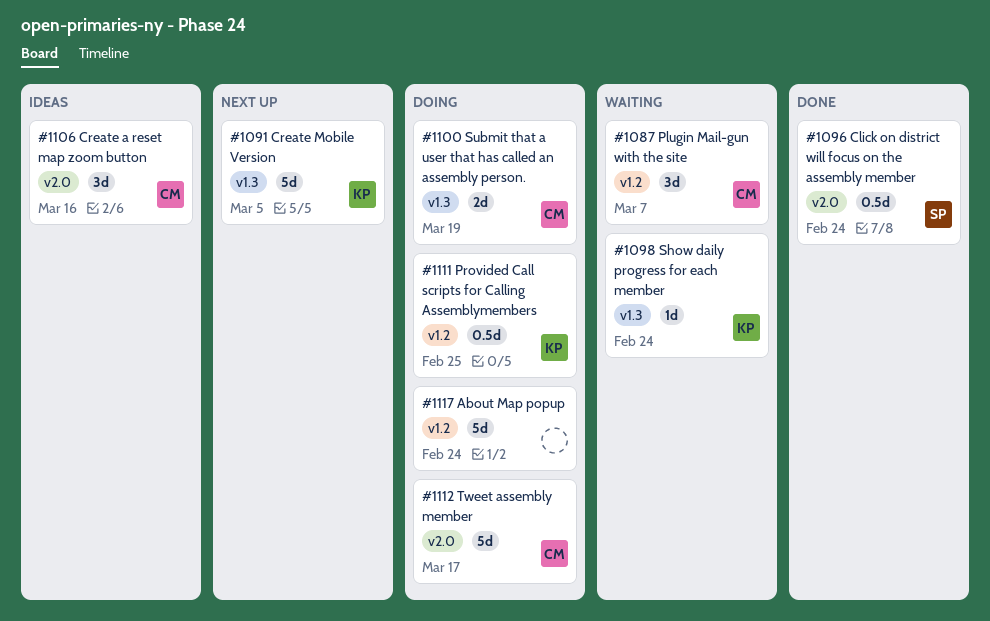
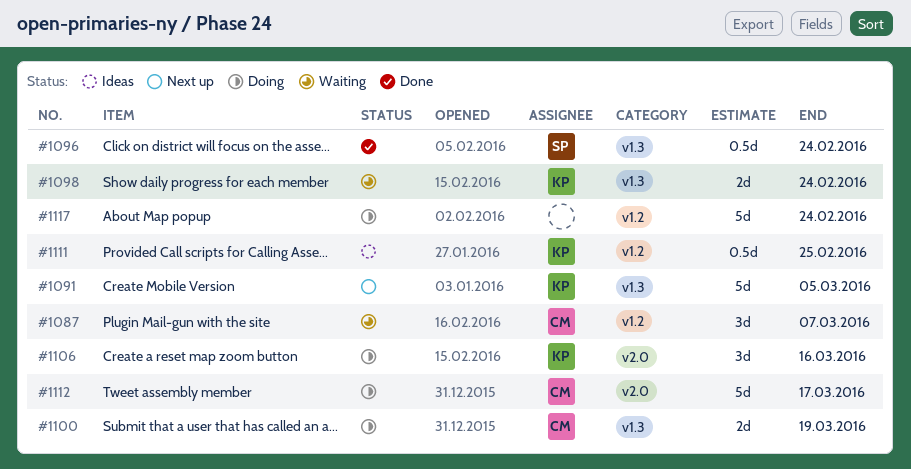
#1096, label: v2.0 -> v1.3
#1098, estimate: 1d -> 2d
#1106, status: Ideas -> Doing
#1106, owner: CM -> KP
#1111, status: Doing -> Ideas

